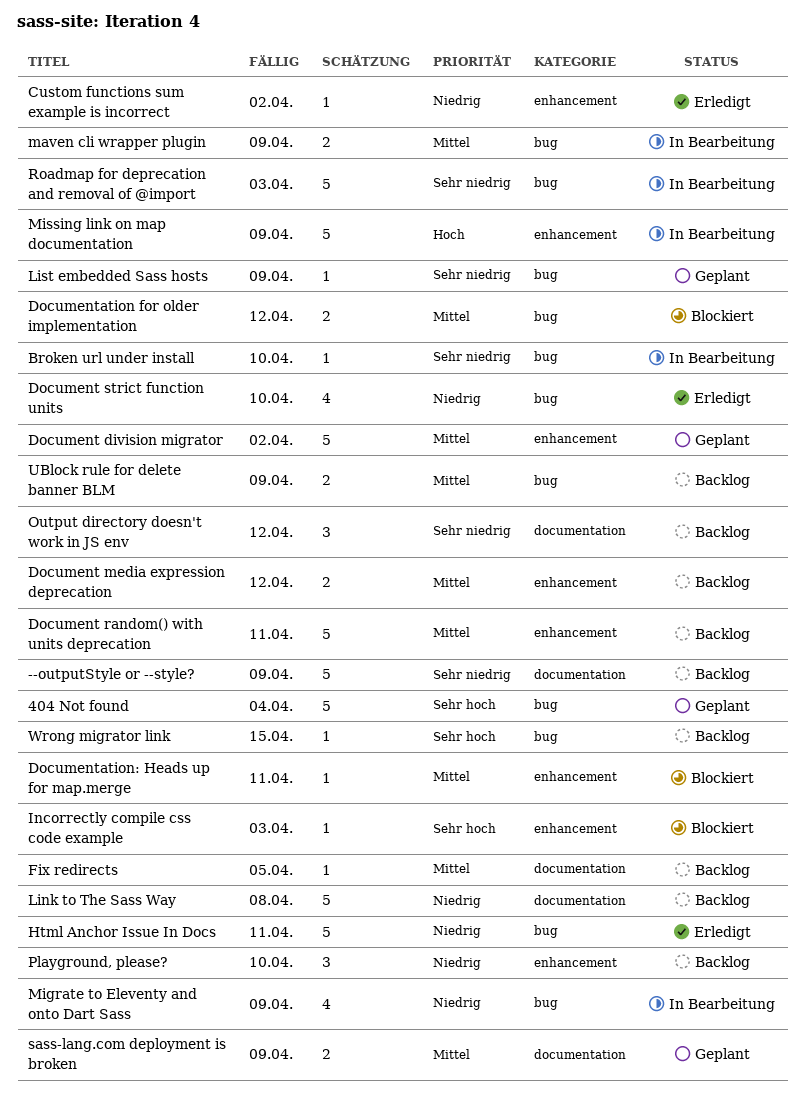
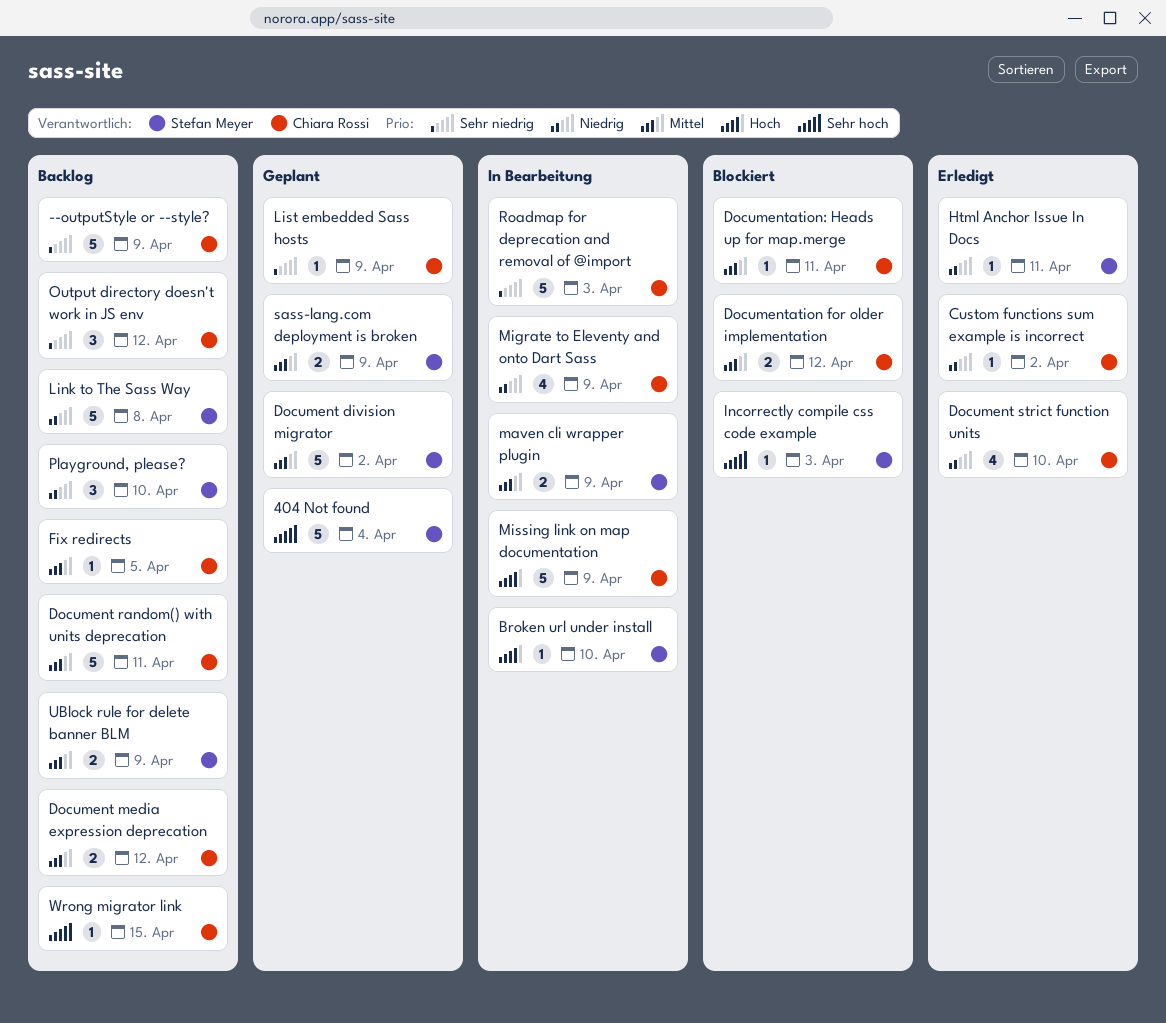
Broken url under install, priority: Sehr niedrig -> Hoch
Html Anchor Issue In Docs, estimate: 5 -> 1

